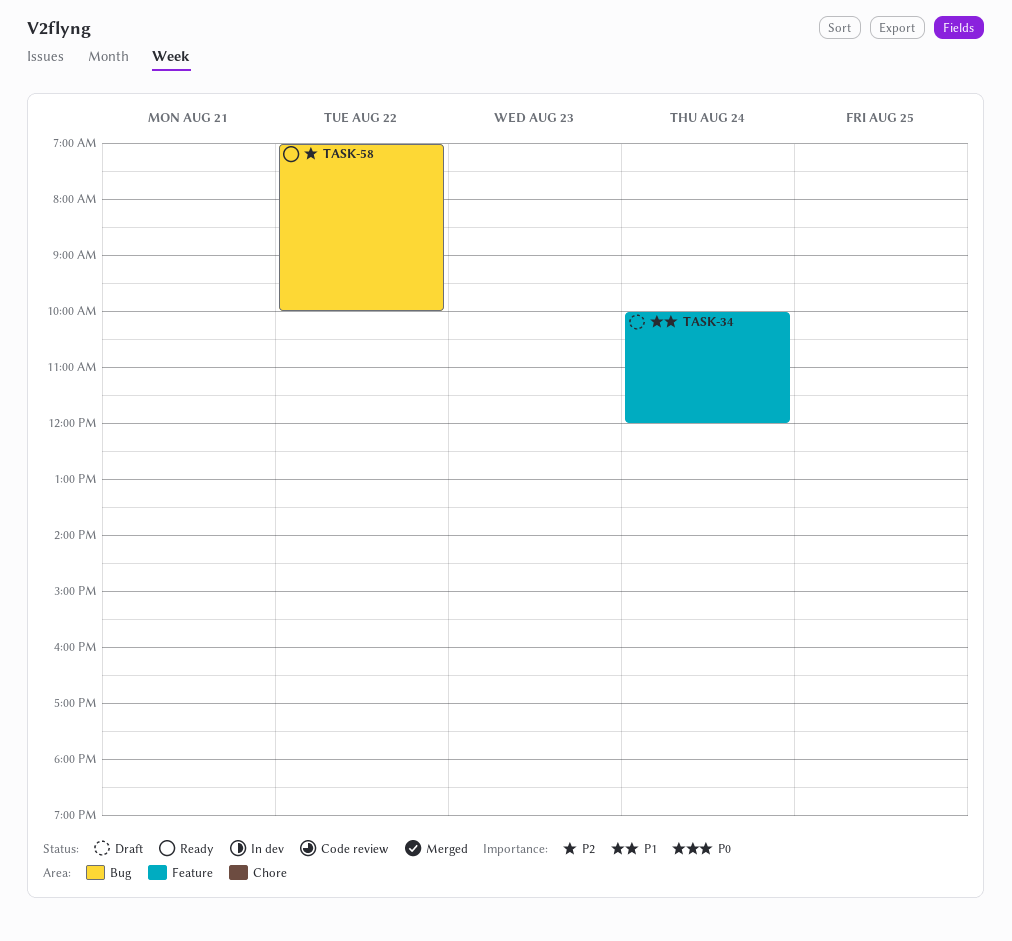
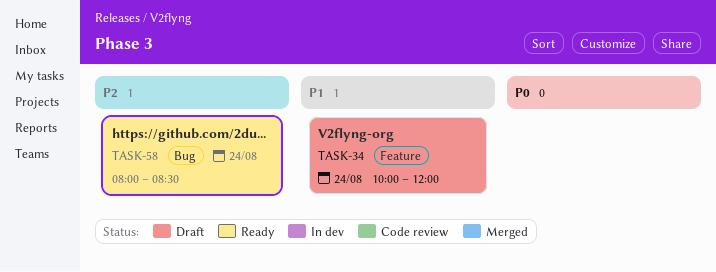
TASK-58, day: Aug 22 -> Aug 24
TASK-58, begins: 07:00 -> 08:00
TASK-58, ends: 10:00 -> 08:30

